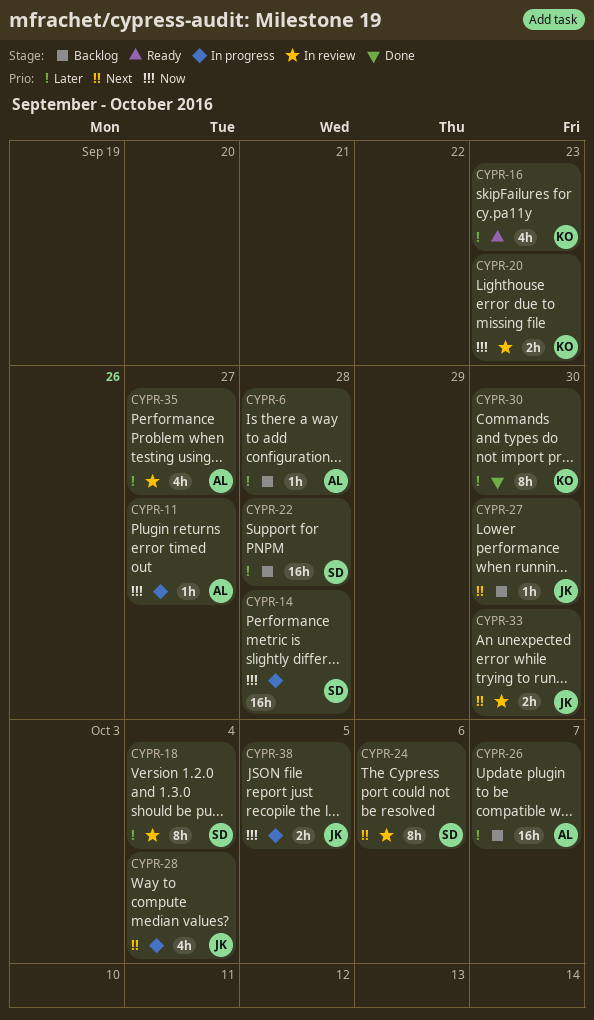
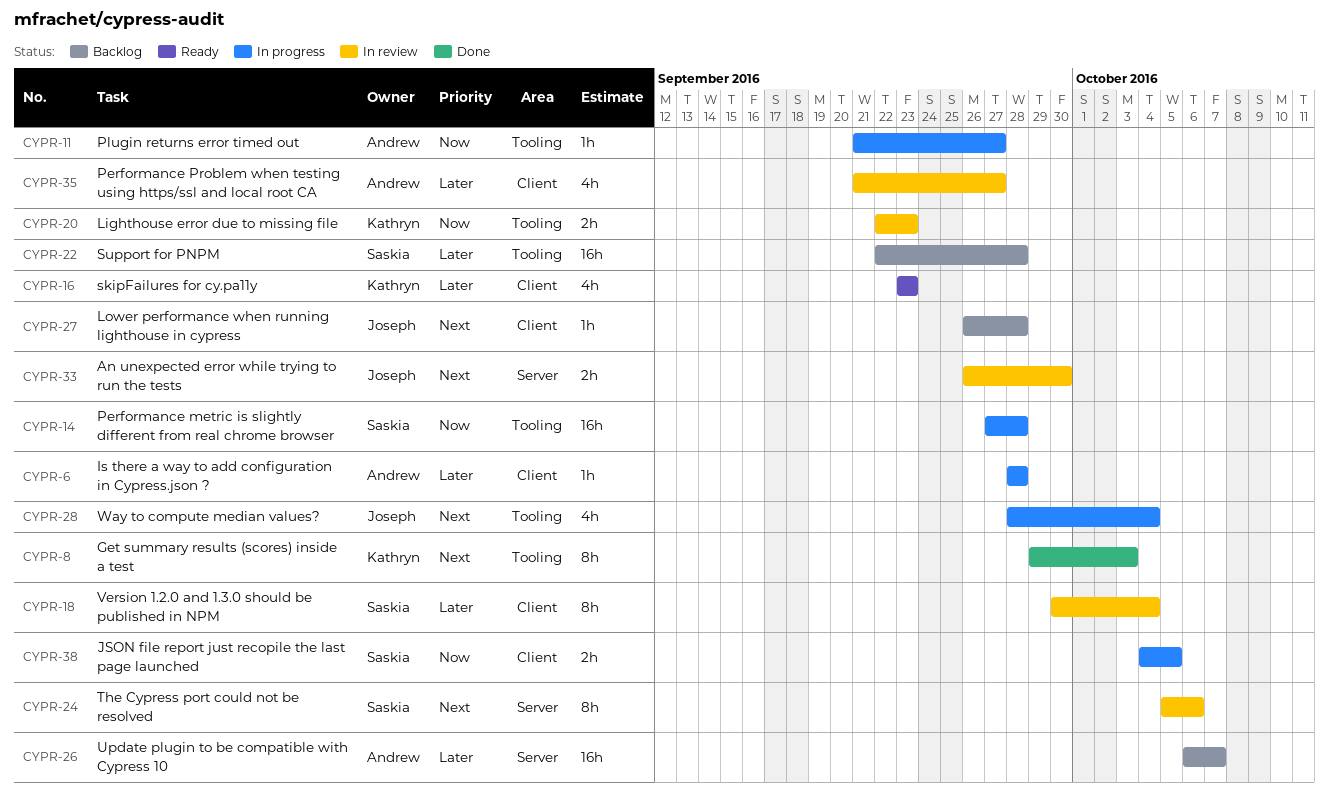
CYPR-6, status: Backlog -> In progress
CYPR-8: none -> present
CYPR-27, due: Sep 30 -> Sep 28
CYPR-30: present -> none
CYPR-38, owner: Joseph -> Saskia

